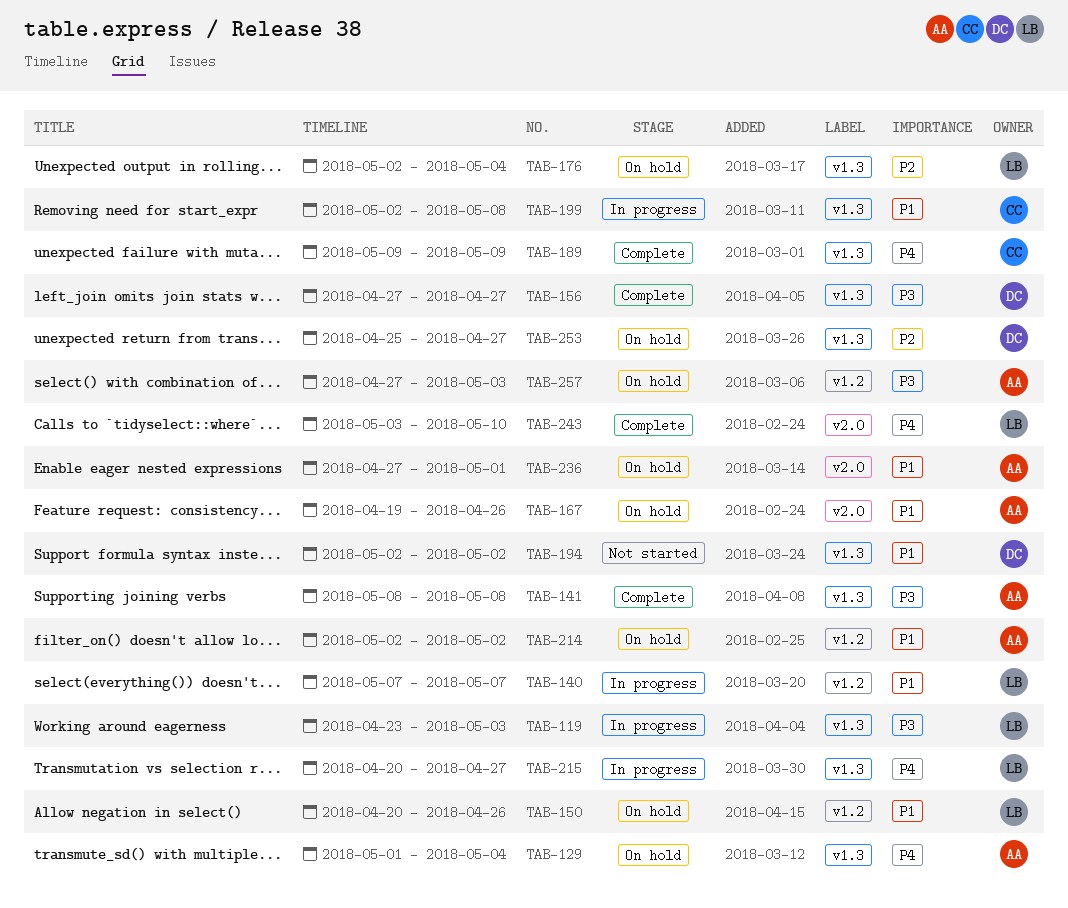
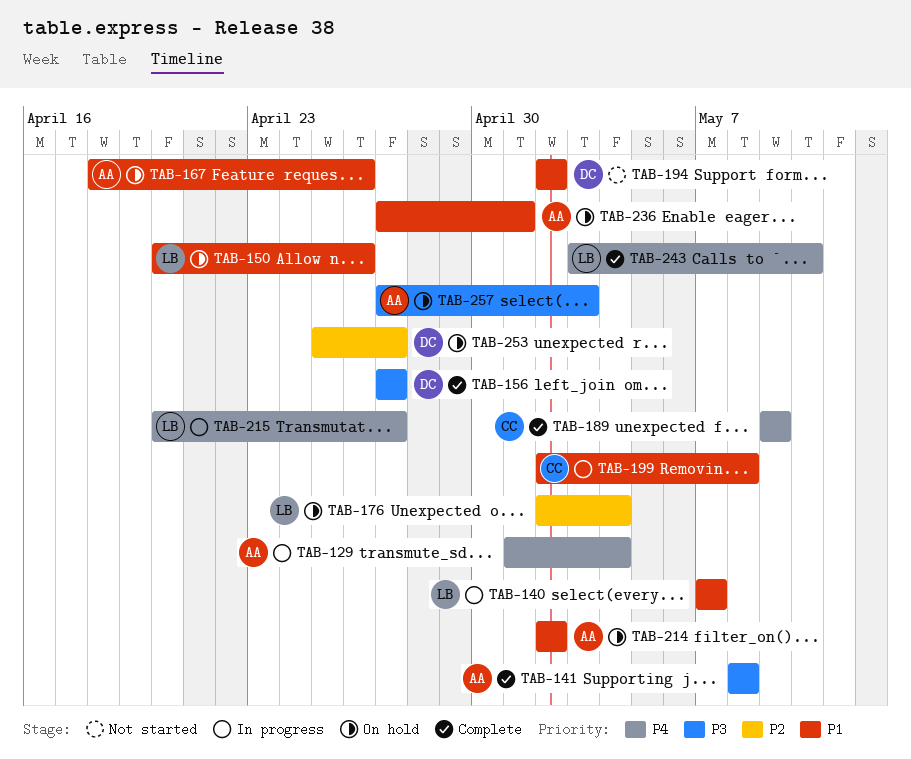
TAB-119: present -> none
TAB-129, status: On hold -> In progress
TAB-167, start: Apr 19 -> Apr 18

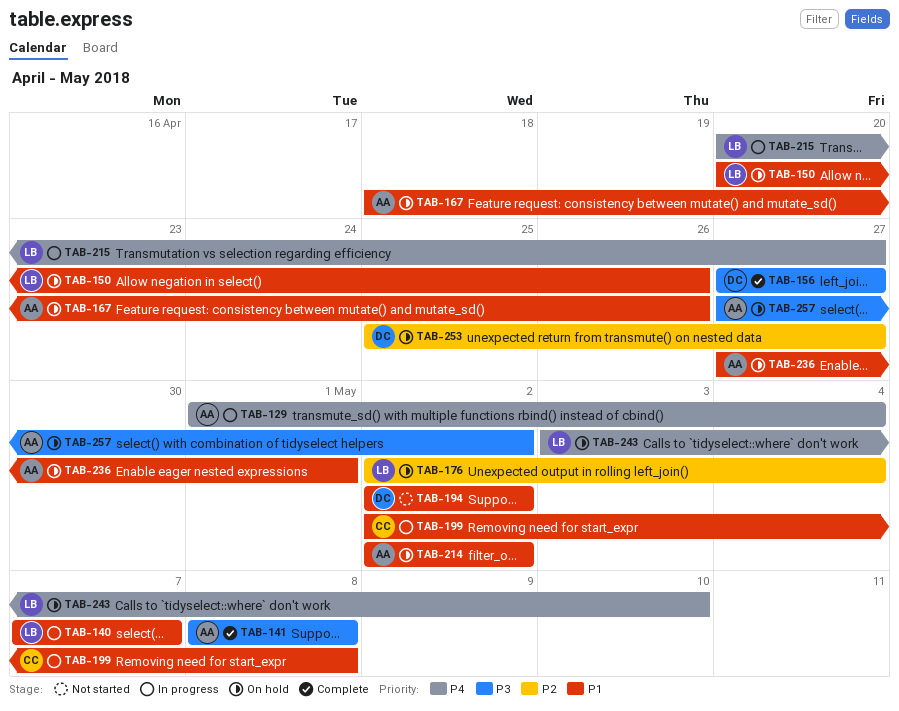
TAB-189: present -> none
TAB-243, status: Complete -> On hold
TAB-257, due: May 3 -> May 2

